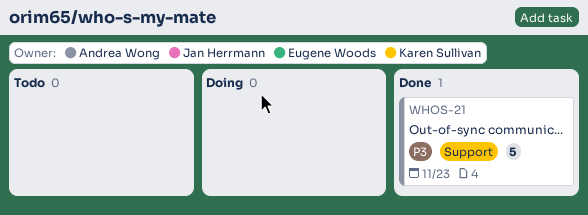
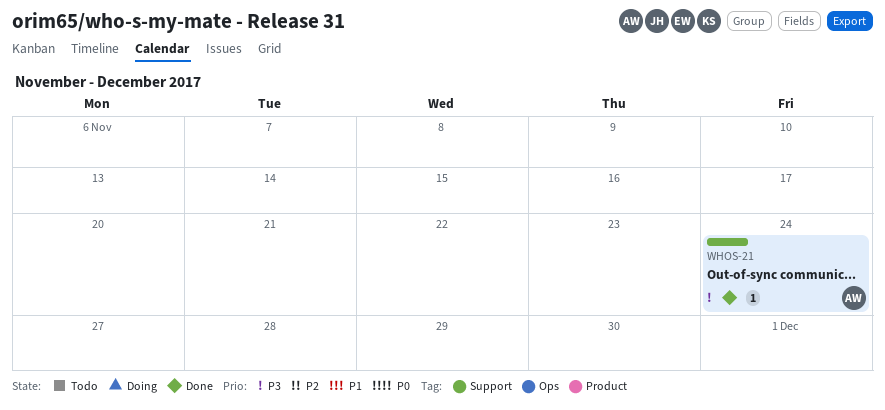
WHOS-21, estimate: 5 -> 1
WHOS-21, due: Nov 23 -> Nov 24

